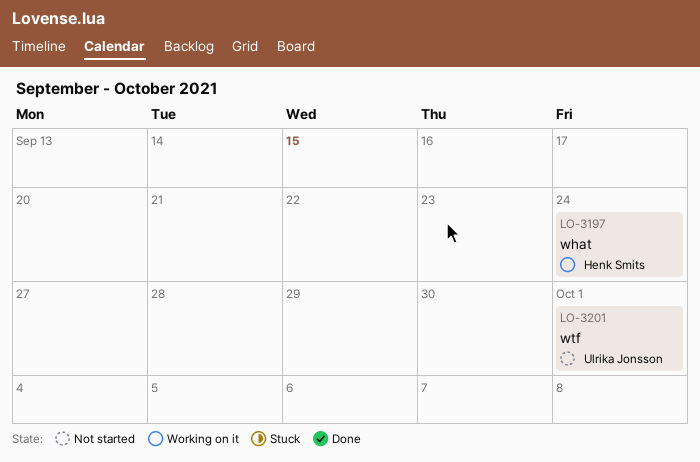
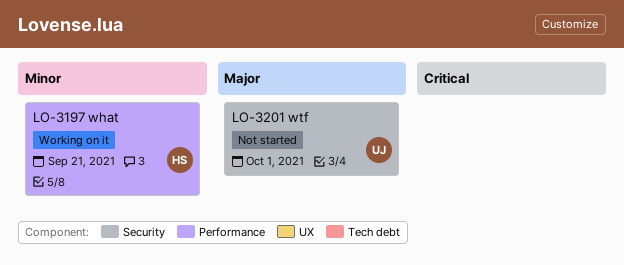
LO-3197, due: Sep 24 -> Sep 21

